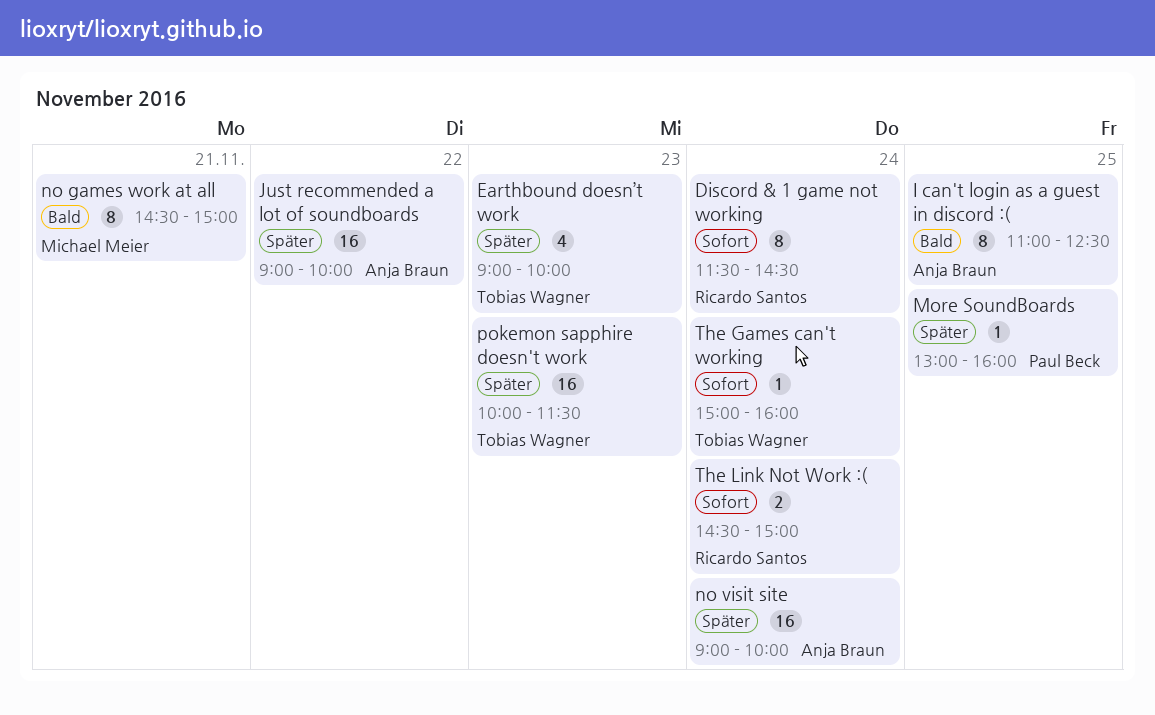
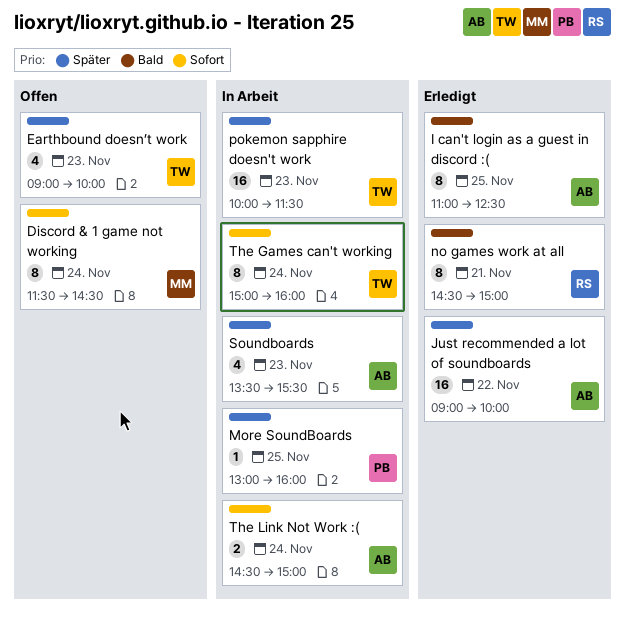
Discord & 1 game not working, owner: Ricardo Santos -> Michael Meier
no games work at all, owner: Michael Meier -> Ricardo Santos
no visit site: present -> none
Soundboards: none -> present
The Games can't working, estimate: 1 -> 8
The Link Not Work :(, owner: Ricardo Santos -> Anja Braun

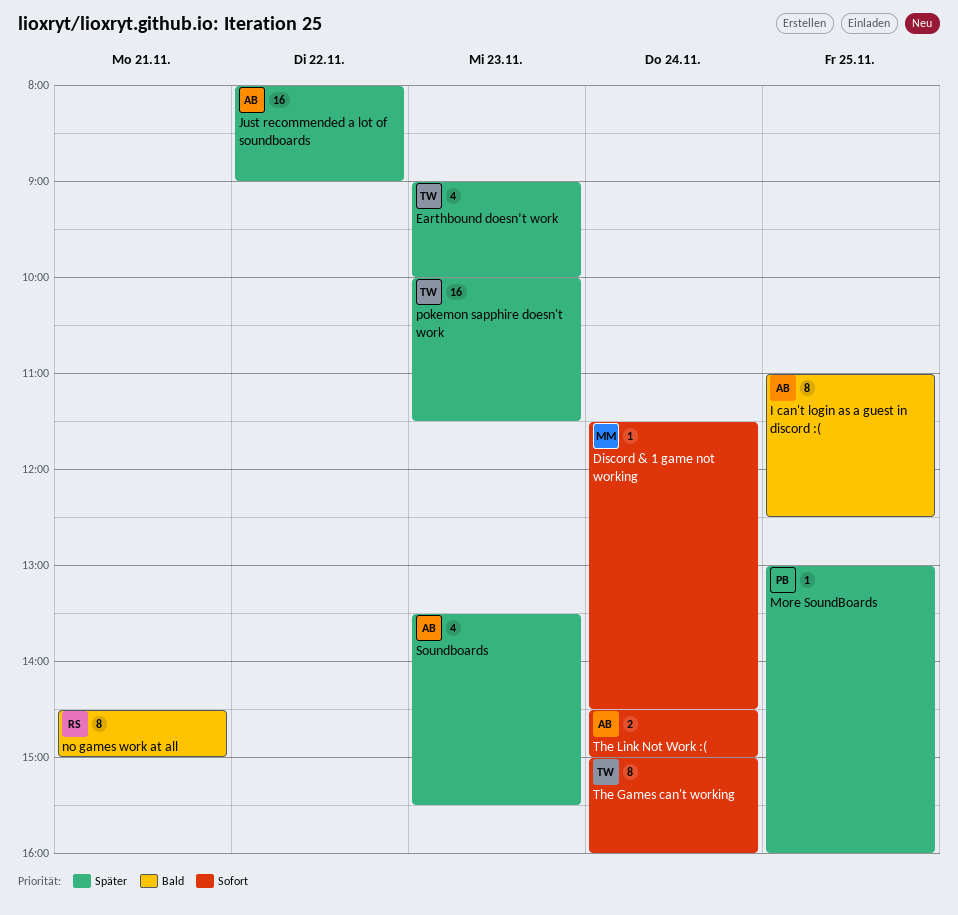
Discord & 1 game not working, estimate: 8 -> 1
Just recommended a lot of soundboards, begins: 09:00 -> 08:00
Just recommended a lot of soundboards, ends: 10:00 -> 09:00

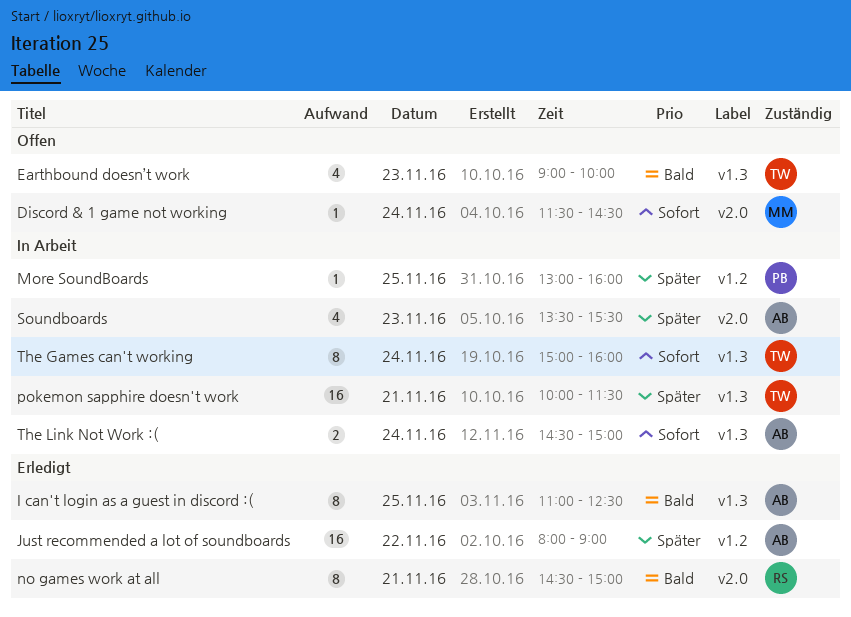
Earthbound doesn’t work, priority: Später -> Bald
pokemon sapphire doesn't work, day: Nov 23 -> Nov 21

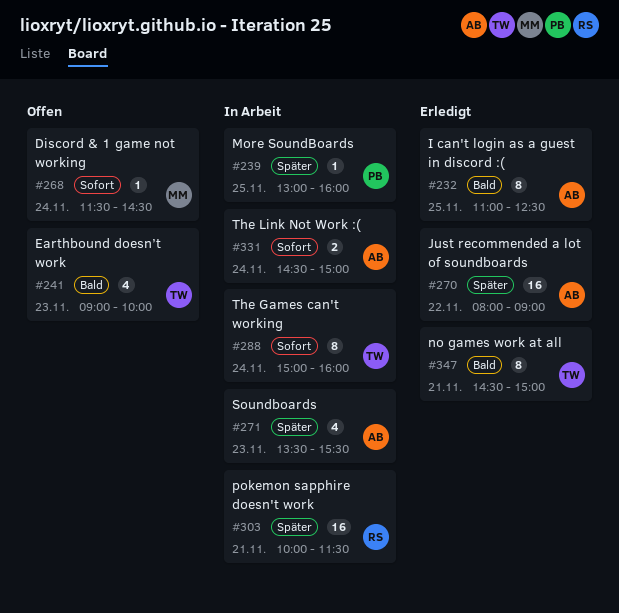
no games work at all, owner: RS -> TW
pokemon sapphire doesn't work, owner: TW -> RS

